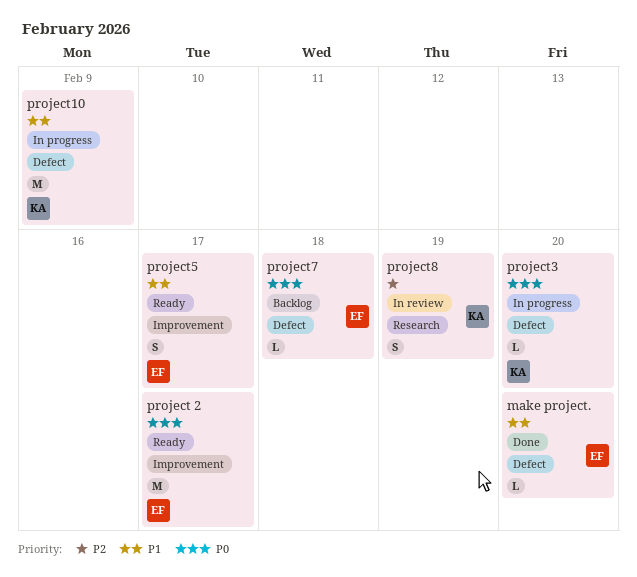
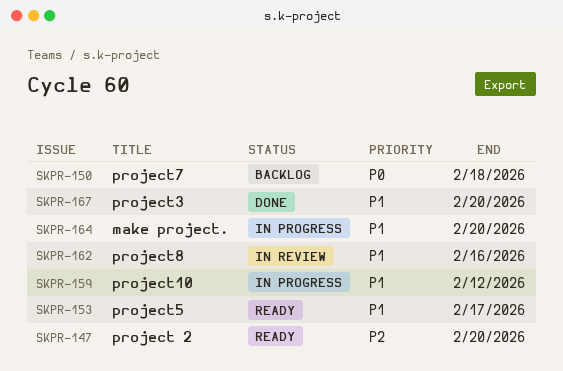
make project., status: Done -> In progress
project 2, priority: P0 -> P2
project 2, due: Feb 17 -> Feb 20
project10, due: Feb 9 -> Feb 12
project3, status: In progress -> Done
project3, priority: P0 -> P1
project8, priority: P2 -> P1
project8, due: Feb 19 -> Feb 16

